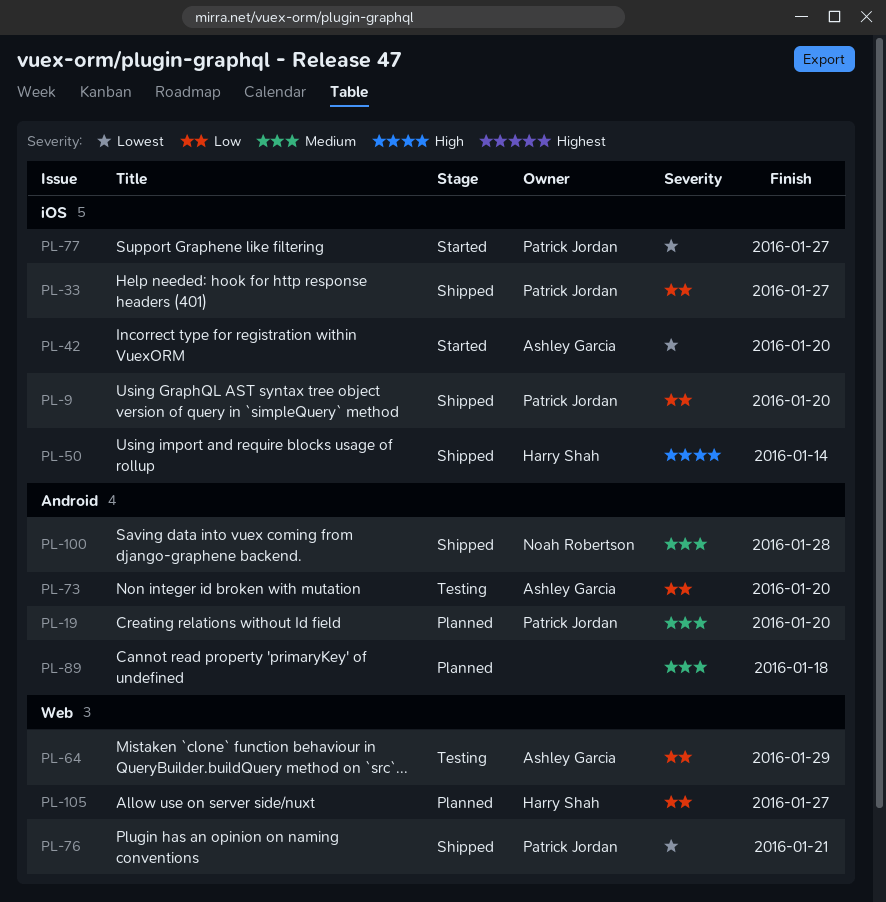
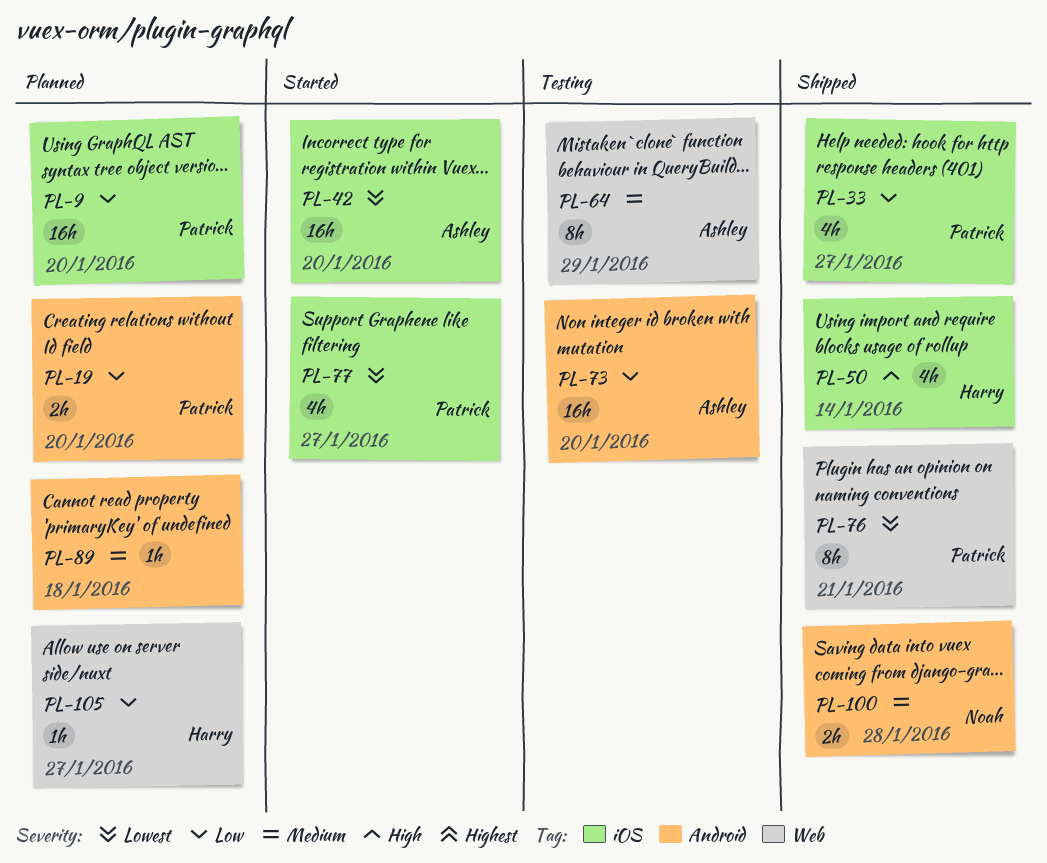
PL-9, status: Shipped -> Planned
PL-19, priority: Medium -> Low
PL-64, priority: Low -> Medium

